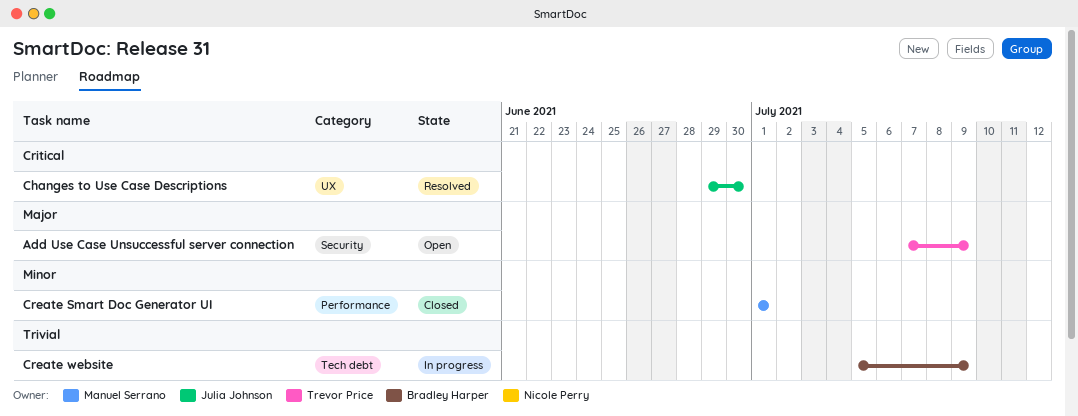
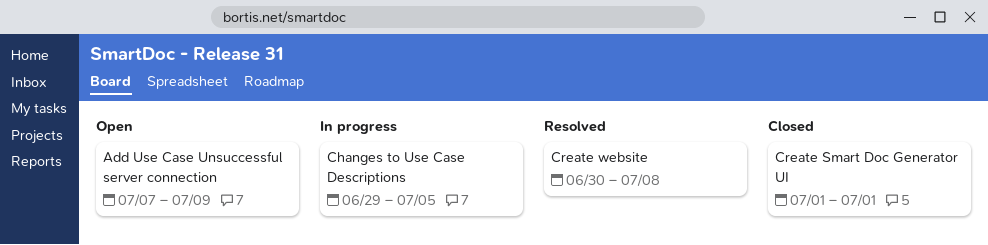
Changes to Use Case Descriptions, status: Resolved -> In progress
Changes to Use Case Descriptions, due: Jun 30 -> Jul 5
Create website, status: In progress -> Resolved
Create website, start: Jul 5 -> Jun 30
Create website, due: Jul 9 -> Jul 8

